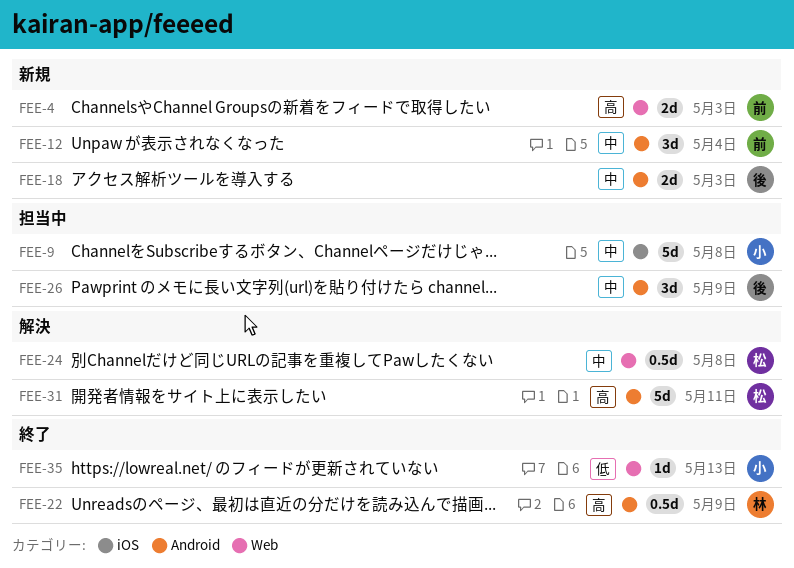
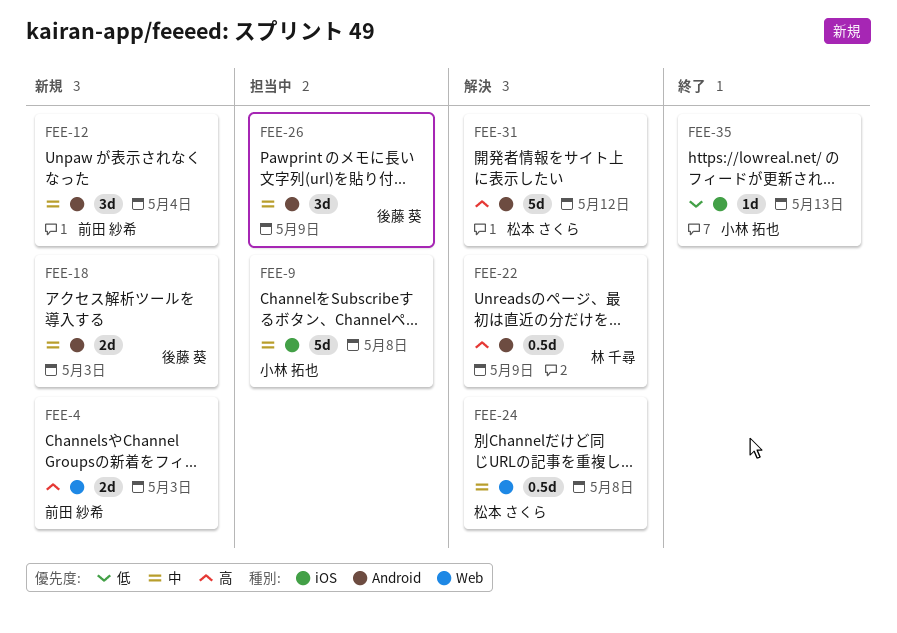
FEE-22, status: 終了 -> 解決
FEE-31, due: May 11 -> May 12
FEE-35, label: Web -> iOS

